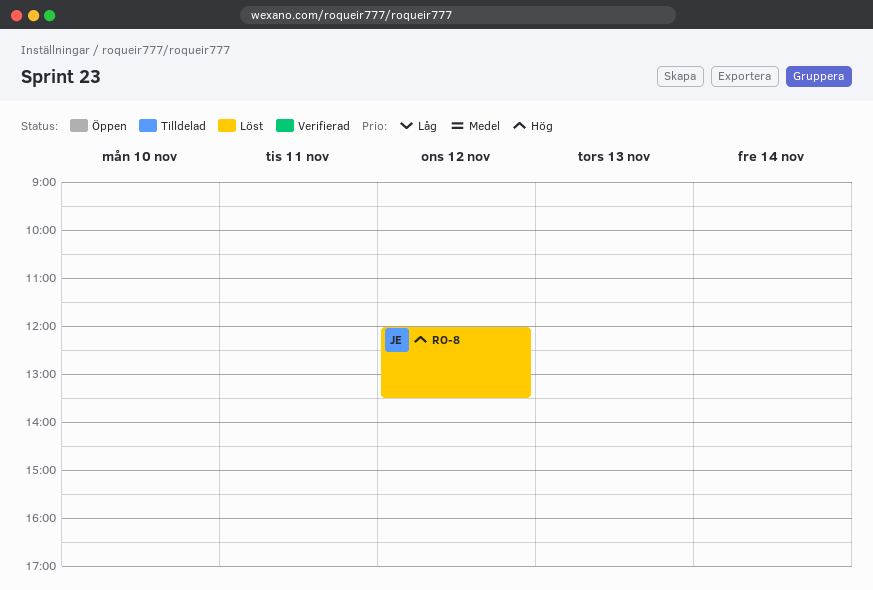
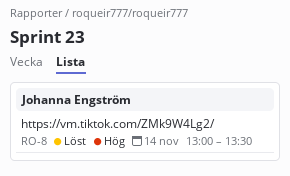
RO-8, day: Nov 12 -> Nov 14
RO-8, begins: 12:00 -> 13:00

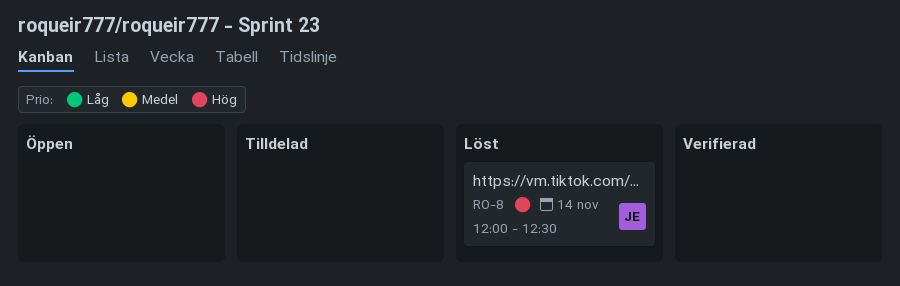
RO-8, begins: 13:00 -> 12:00
RO-8, ends: 13:30 -> 12:30

